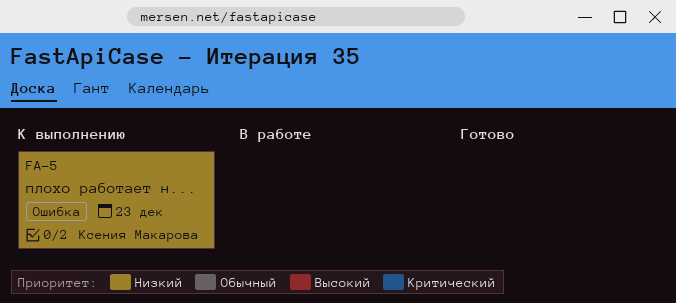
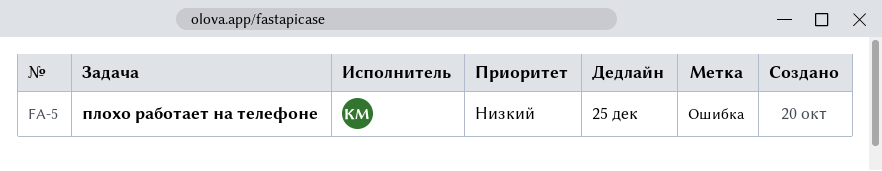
FA-5, due: Dec 23 -> Dec 25

